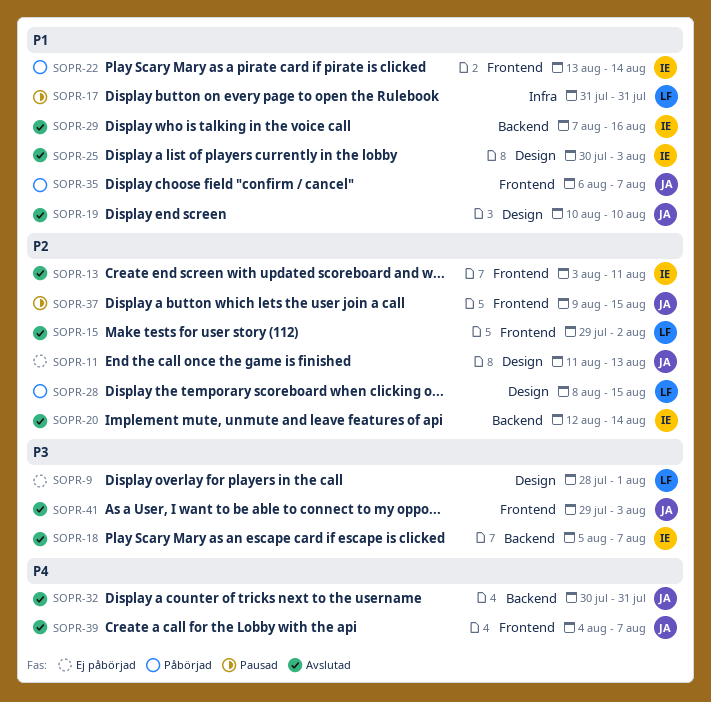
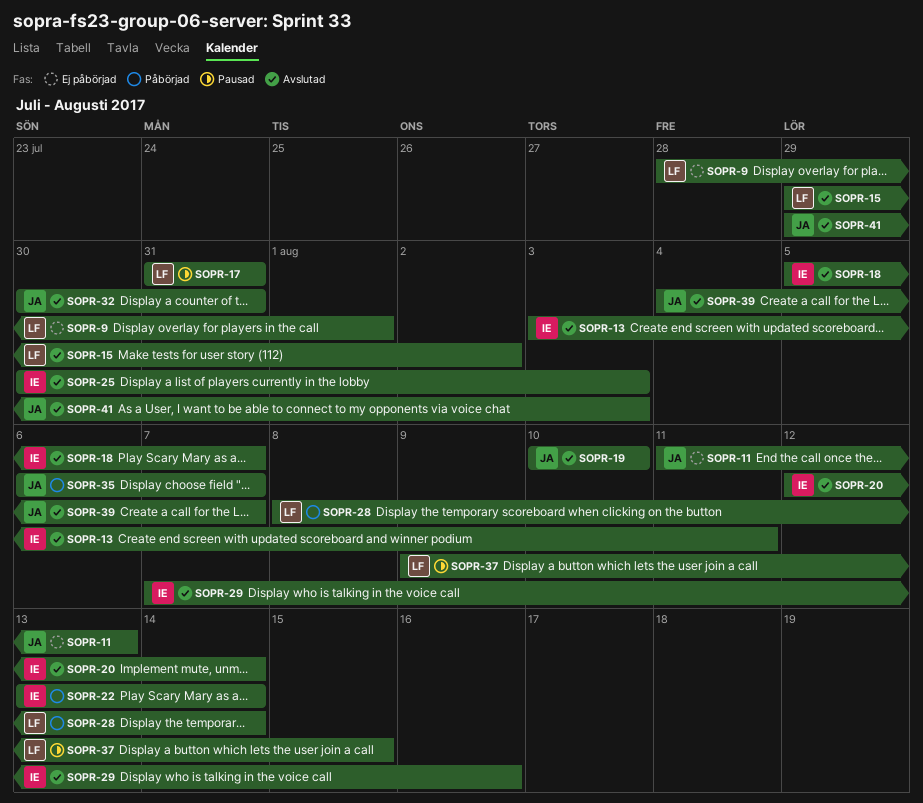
SOPR-28, due: Aug 15 -> Aug 14
SOPR-37, owner: JA -> LF

